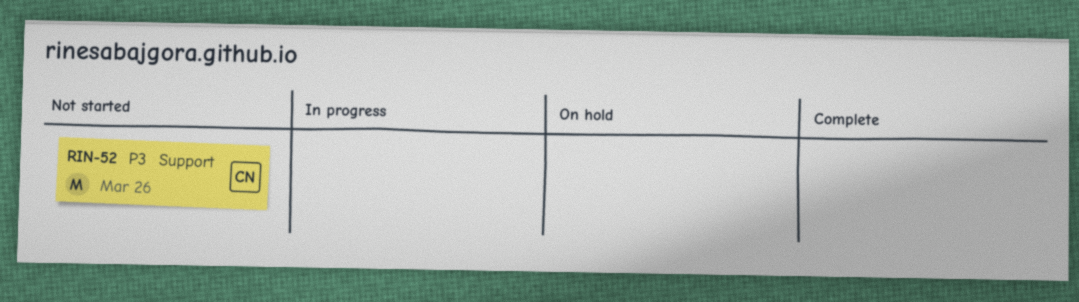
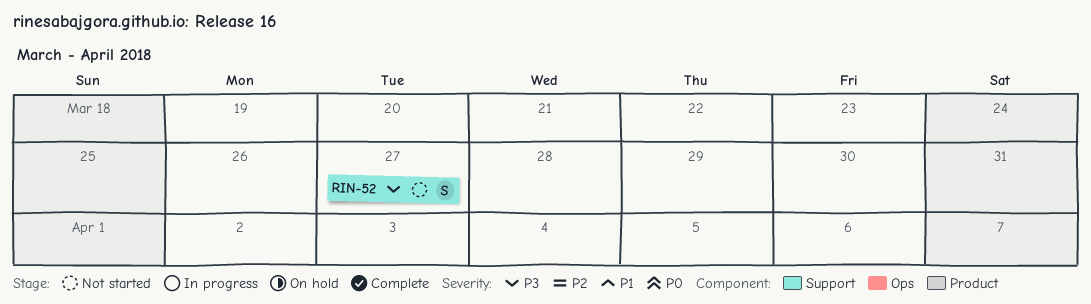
RIN-52, estimate: M -> S
RIN-52, due: Mar 26 -> Mar 27

